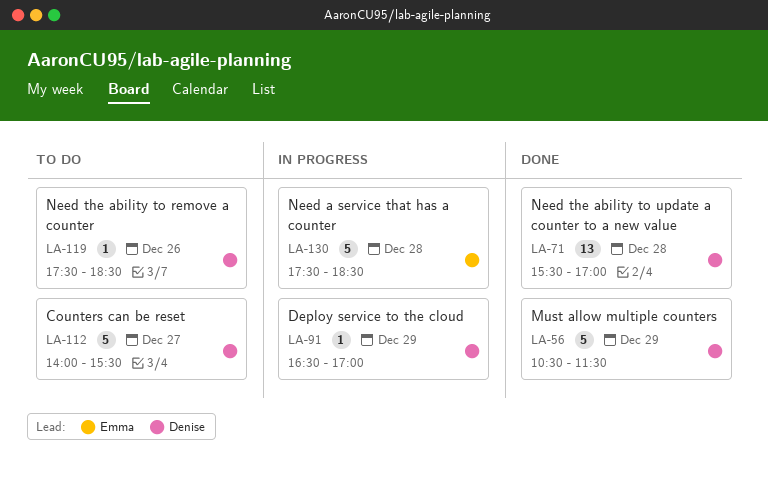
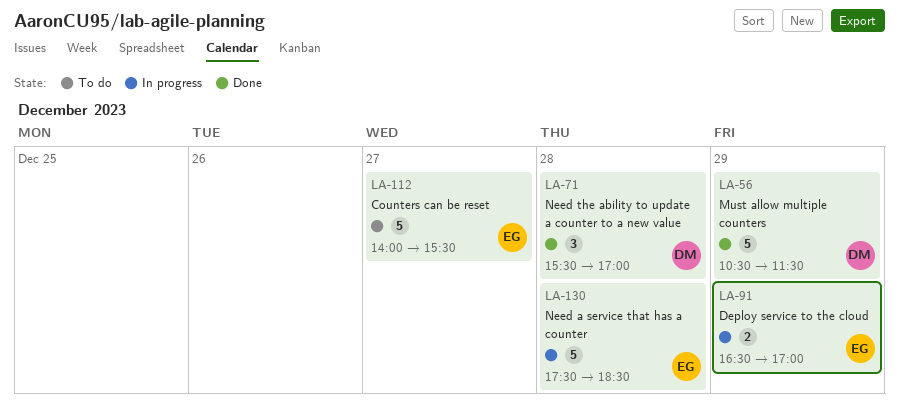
LA-71, estimate: 13 -> 3
LA-91, owner: Denise -> Emma
LA-91, estimate: 1 -> 2
LA-112, owner: Denise -> Emma
LA-119: present -> none

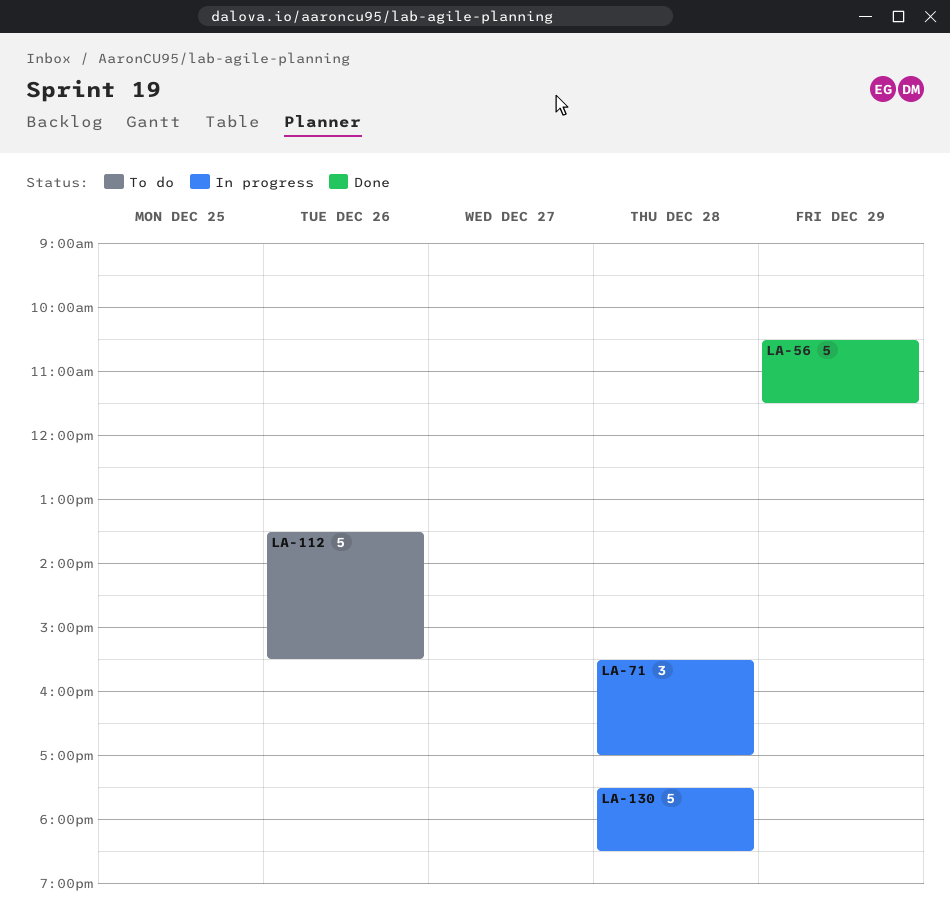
LA-71, status: Done -> In progress
LA-91: present -> none
LA-112, day: Dec 27 -> Dec 26
LA-112, begins: 14:00 -> 13:30

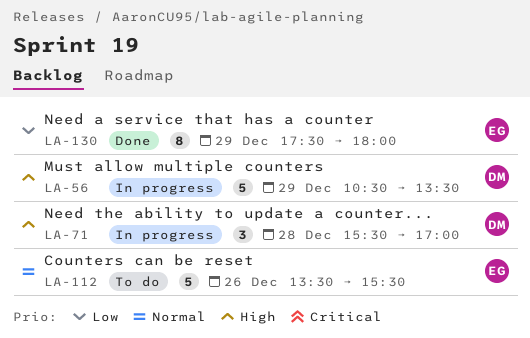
LA-56, status: Done -> In progress
LA-56, ends: 11:30 -> 13:30
LA-130, status: In progress -> Done
LA-130, estimate: 5 -> 8
LA-130, day: Dec 28 -> Dec 29
LA-130, ends: 18:30 -> 18:00

